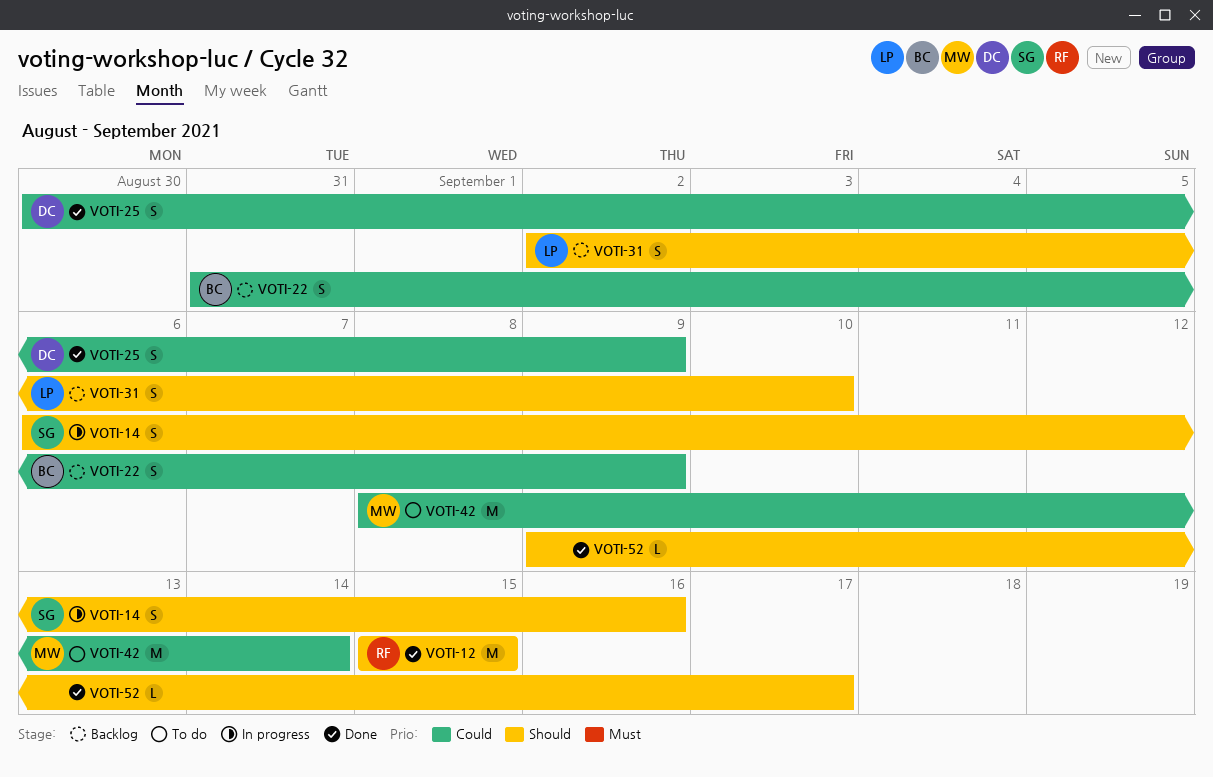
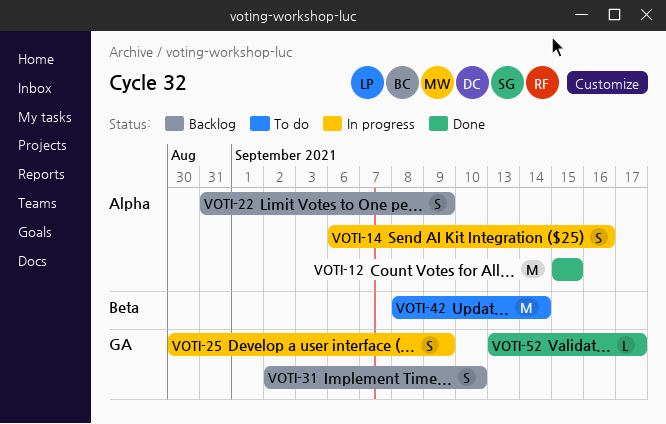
VOTI-25, status: Done -> In progress
VOTI-52, start: Sep 9 -> Sep 13

